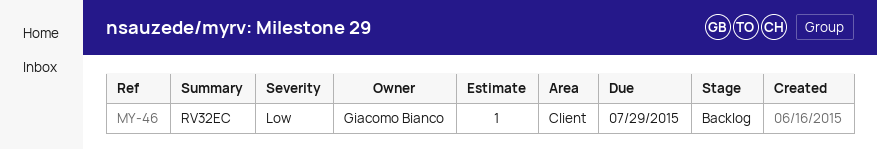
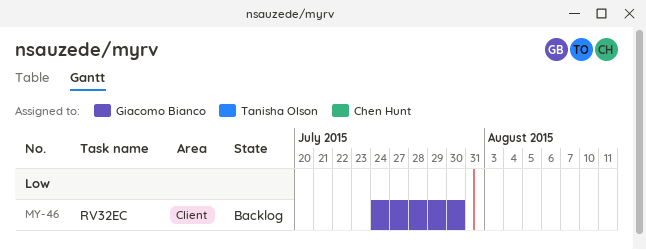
MY-46, due: Jul 29 -> Jul 30

